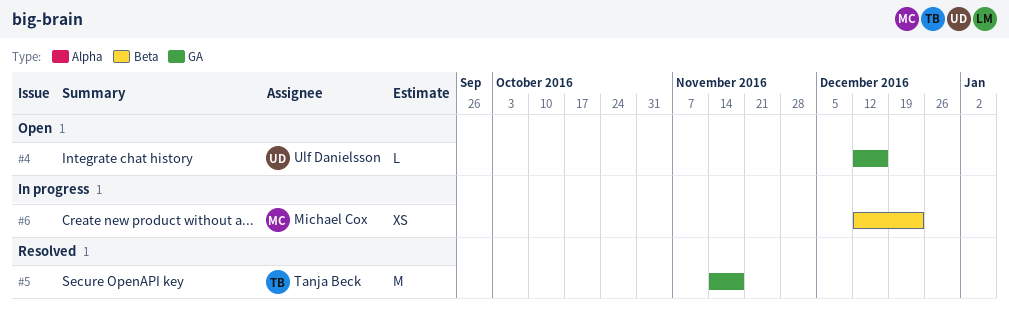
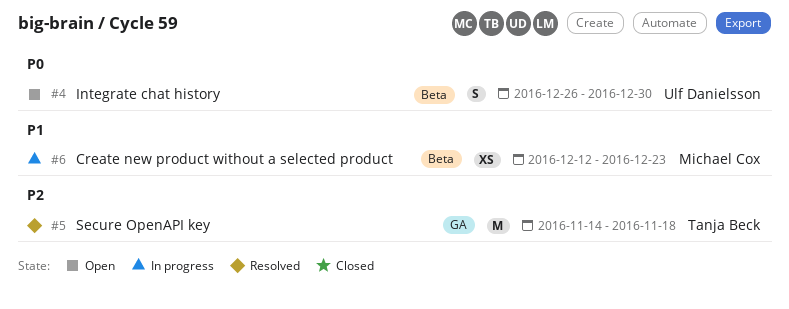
#4, label: GA -> Beta
#4, estimate: L -> S
#4, start: Dec 12 -> Dec 26
#4, due: Dec 16 -> Dec 30

